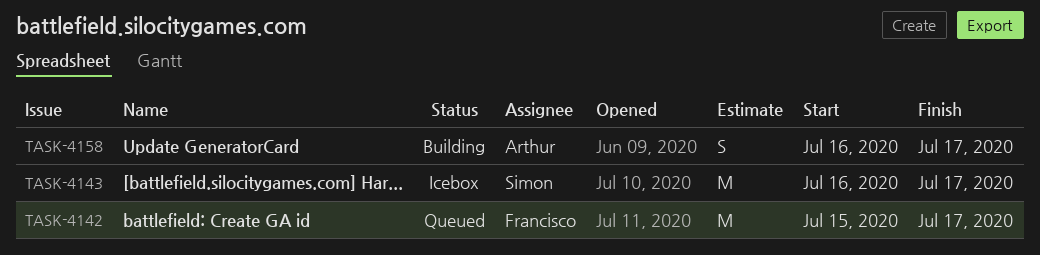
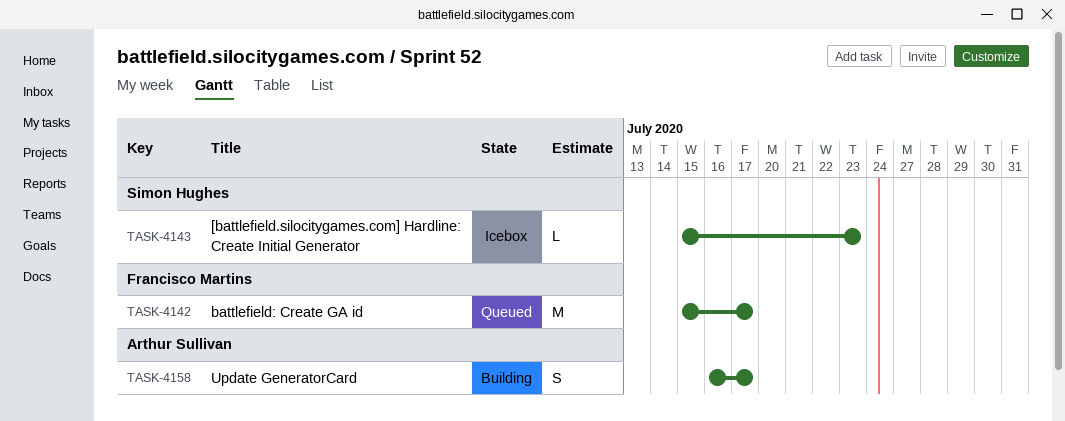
TASK-4143, estimate: M -> L
TASK-4143, start: Jul 16 -> Jul 15
TASK-4143, due: Jul 17 -> Jul 23

